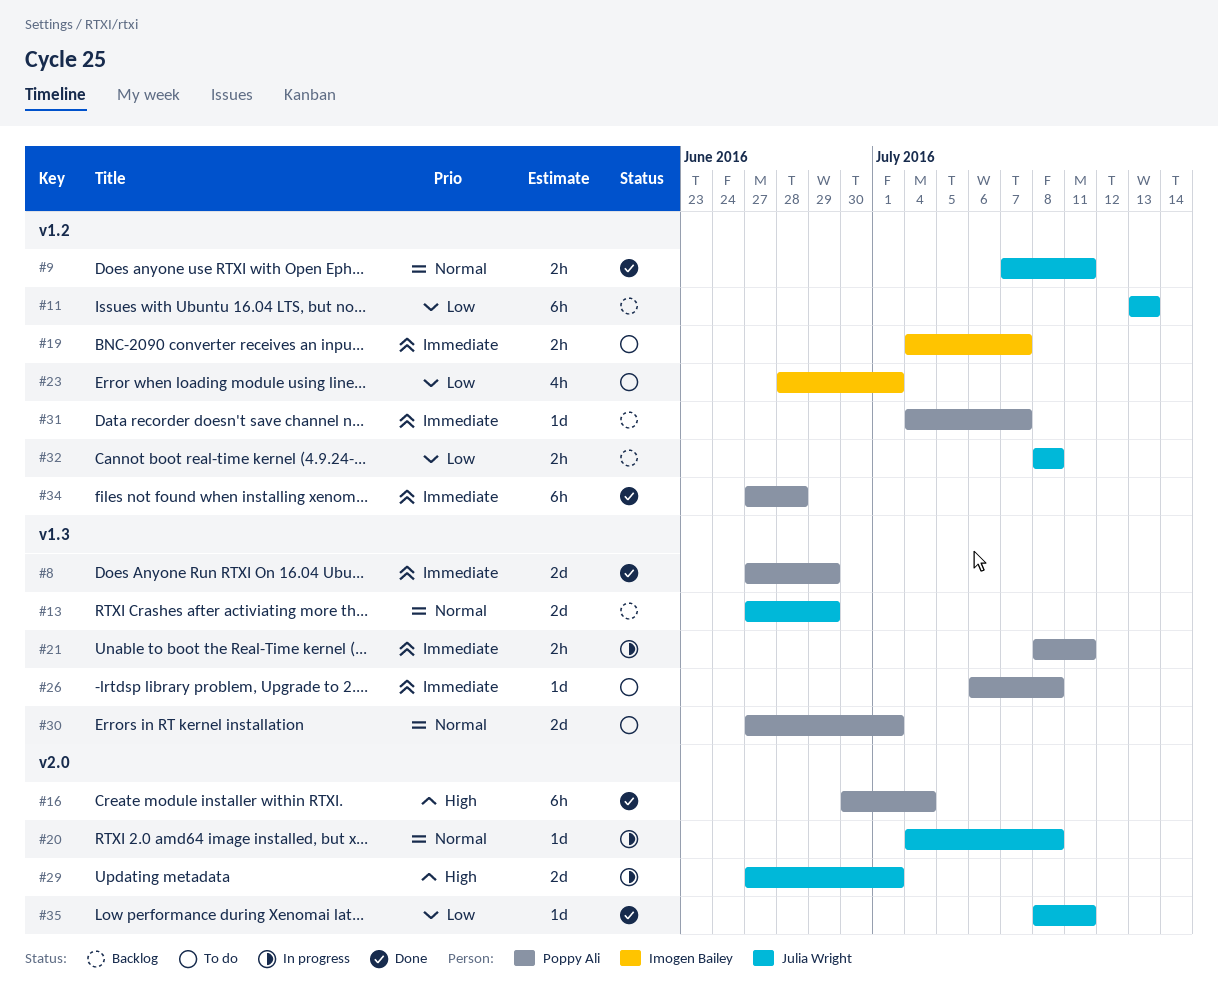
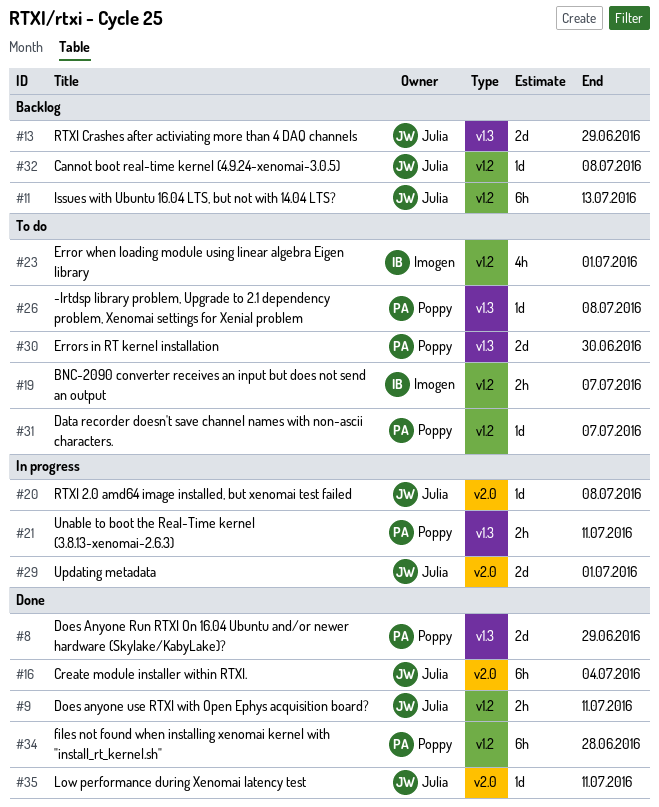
#16, owner: Poppy Ali -> Julia Wright
#30, due: Jul 1 -> Jun 30
#31, status: Backlog -> To do
#32, estimate: 2h -> 1d

